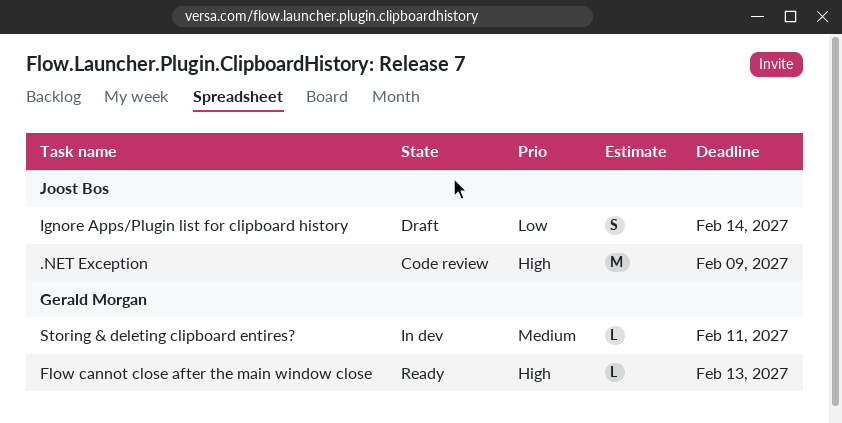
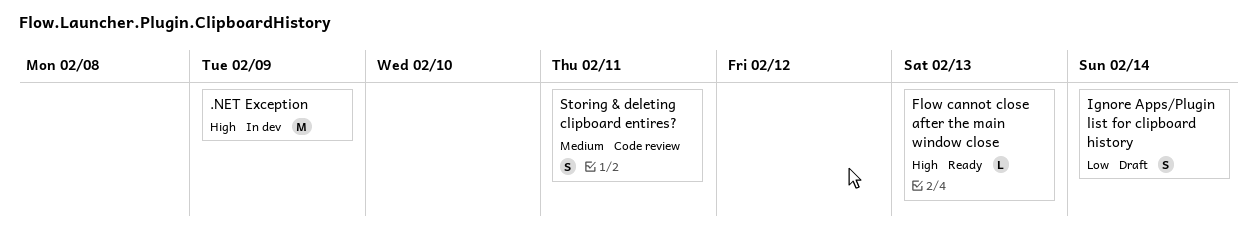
.NET Exception, status: Code review -> In dev
Storing & deleting clipboard entires?, status: In dev -> Code review
Storing & deleting clipboard entires?, estimate: L -> S

